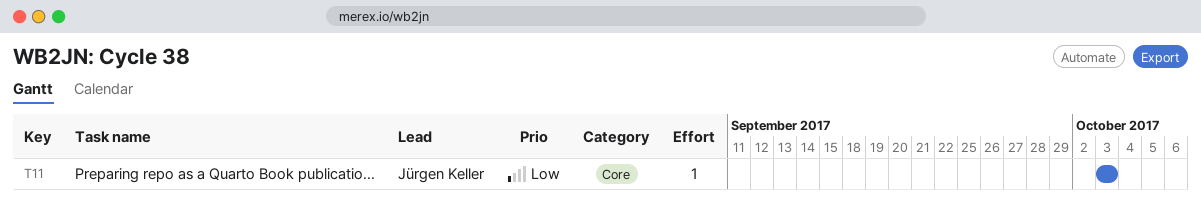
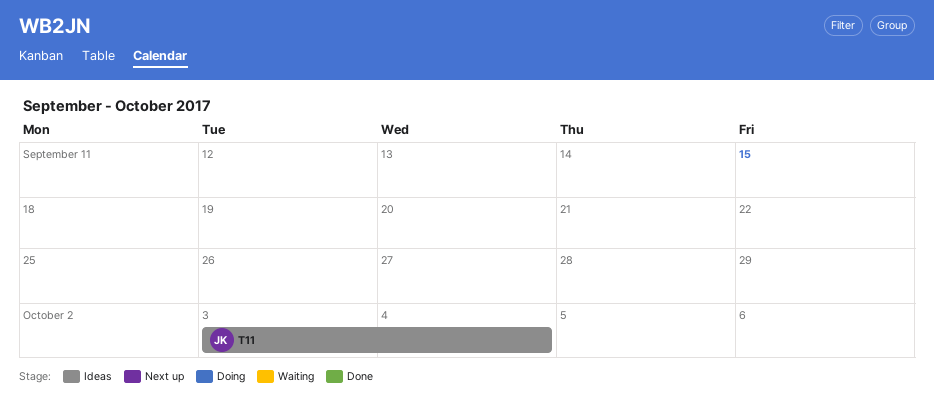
T11, due: Oct 3 -> Oct 4

